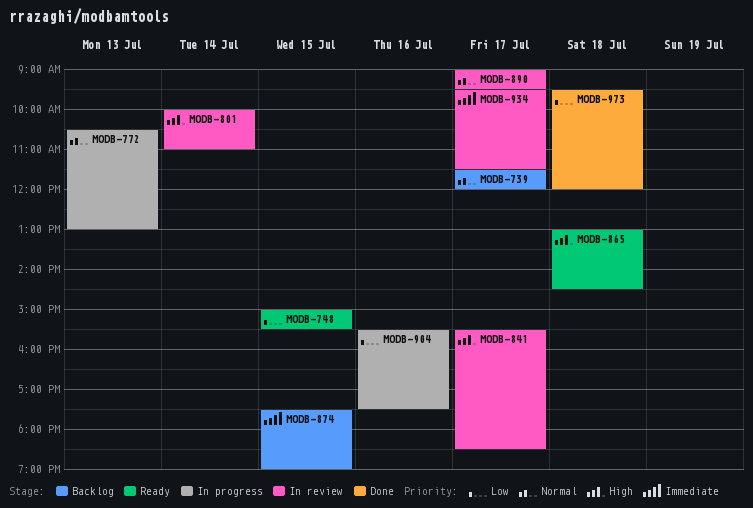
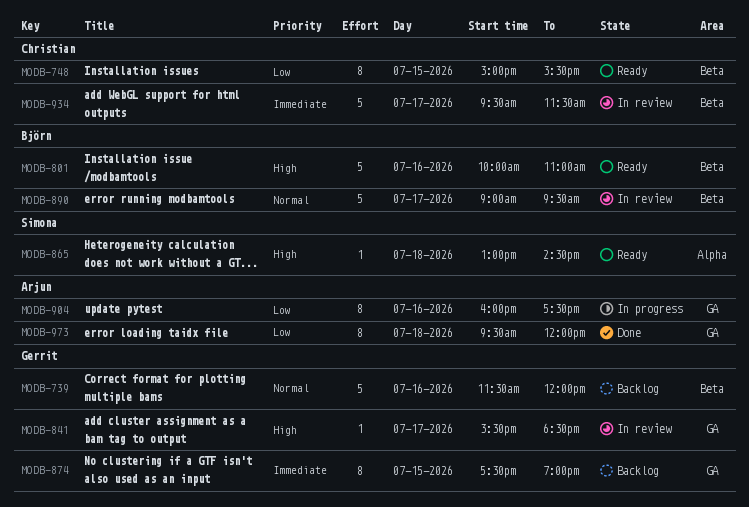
MODB-739, day: Jul 17 -> Jul 16
MODB-772: present -> none
MODB-801, status: In review -> Ready
MODB-801, day: Jul 14 -> Jul 16
MODB-904, begins: 15:30 -> 16:00

